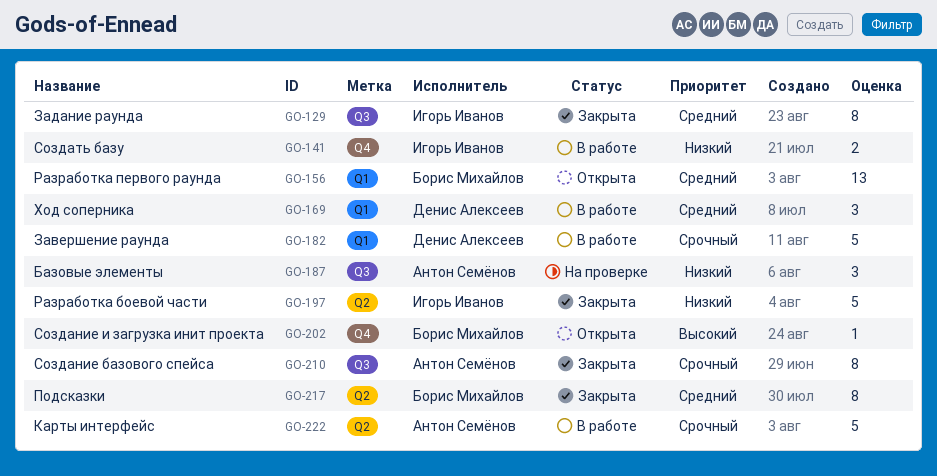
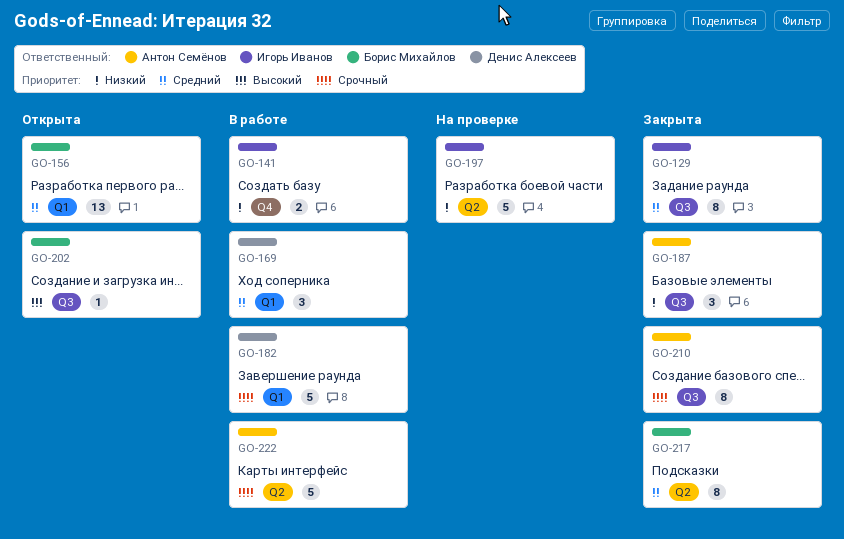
GO-187, status: На проверке -> Закрыта
GO-197, status: Закрыта -> На проверке
GO-202, label: Q4 -> Q3

